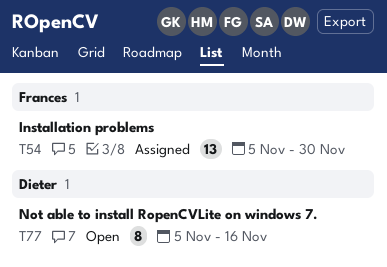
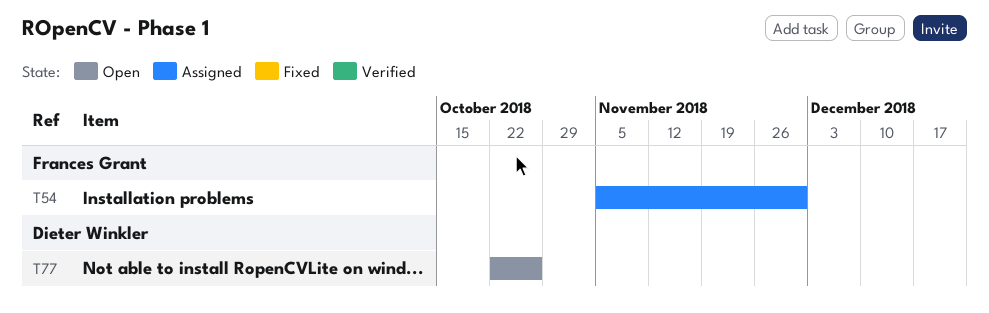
T77, start: Nov 5 -> Oct 22
T77, due: Nov 16 -> Oct 26

